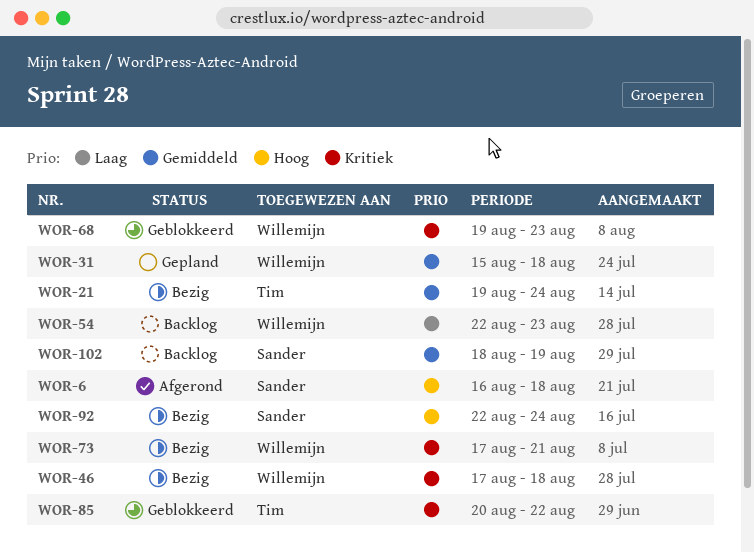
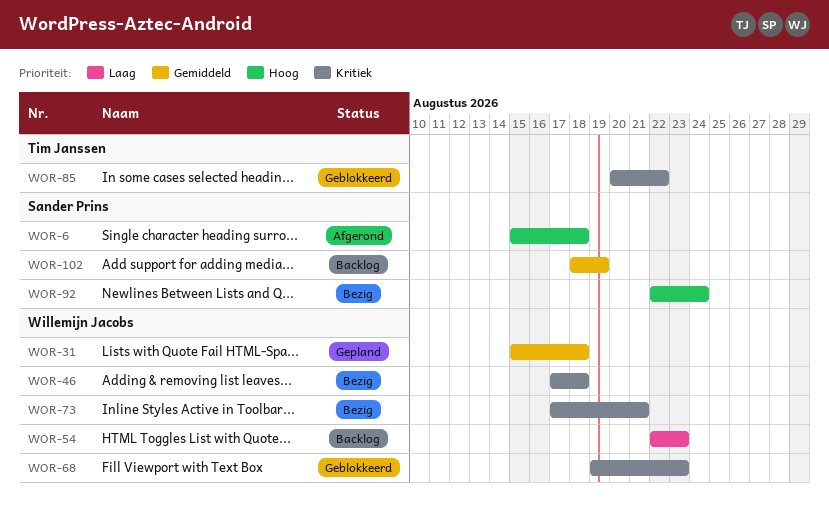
WOR-6, start: Aug 16 -> Aug 15
WOR-21: present -> none

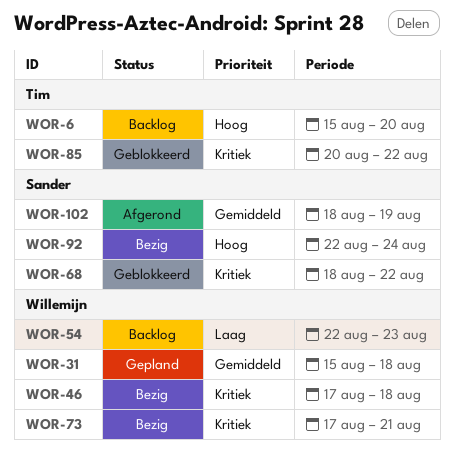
WOR-6, status: Afgerond -> Backlog
WOR-6, owner: Sander Prins -> Tim Janssen
WOR-6, due: Aug 18 -> Aug 20
WOR-68, owner: Willemijn Jacobs -> Sander Prins
WOR-68, start: Aug 19 -> Aug 18
WOR-68, due: Aug 23 -> Aug 22
WOR-102, status: Backlog -> Afgerond

